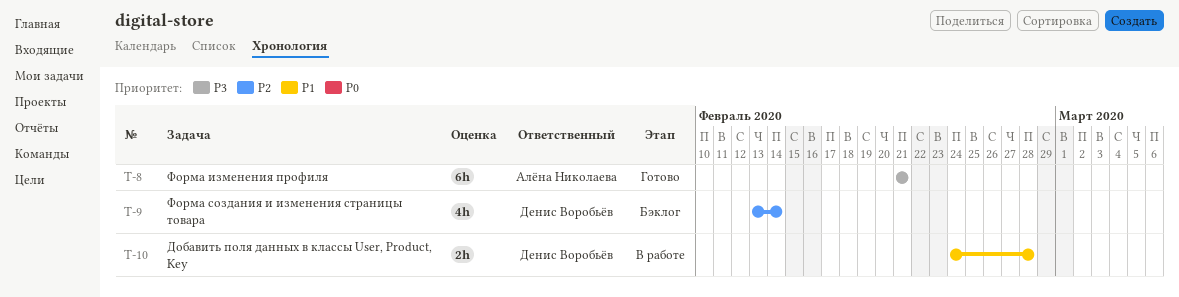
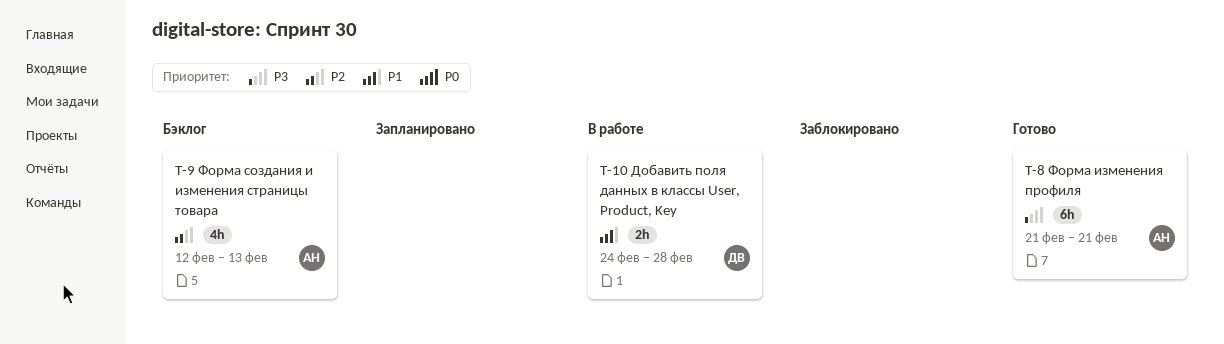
T-9, owner: Денис Воробьёв -> Алёна Николаева
T-9, start: Feb 13 -> Feb 12
T-9, due: Feb 14 -> Feb 13

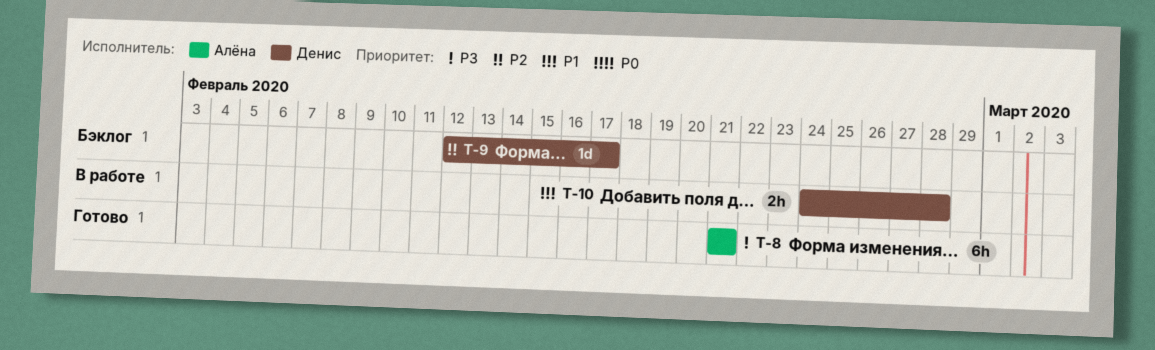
T-9, owner: Алёна -> Денис
T-9, estimate: 4h -> 1d
T-9, due: Feb 13 -> Feb 17

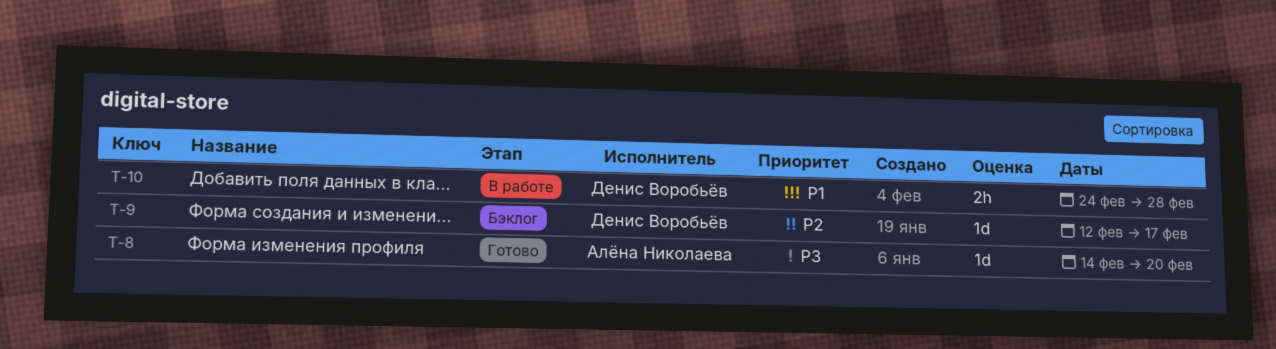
T-8, estimate: 6h -> 1d
T-8, start: Feb 21 -> Feb 14
T-8, due: Feb 21 -> Feb 20

